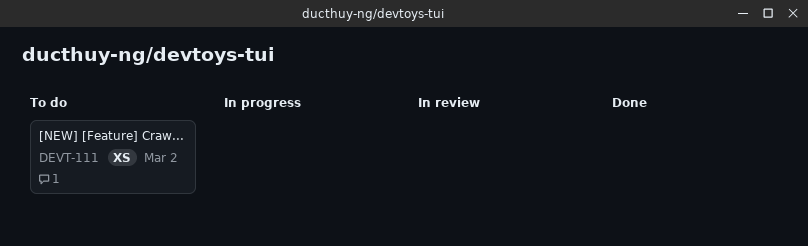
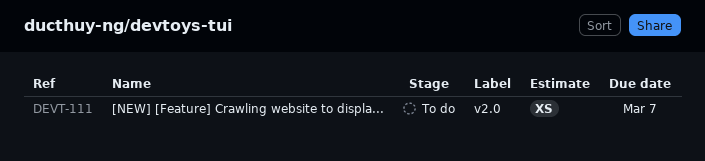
DEVT-111, due: Mar 2 -> Mar 7

